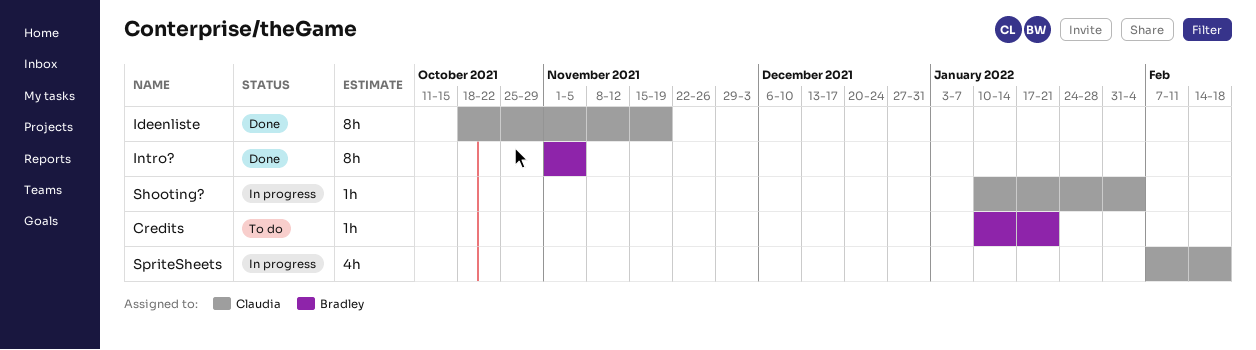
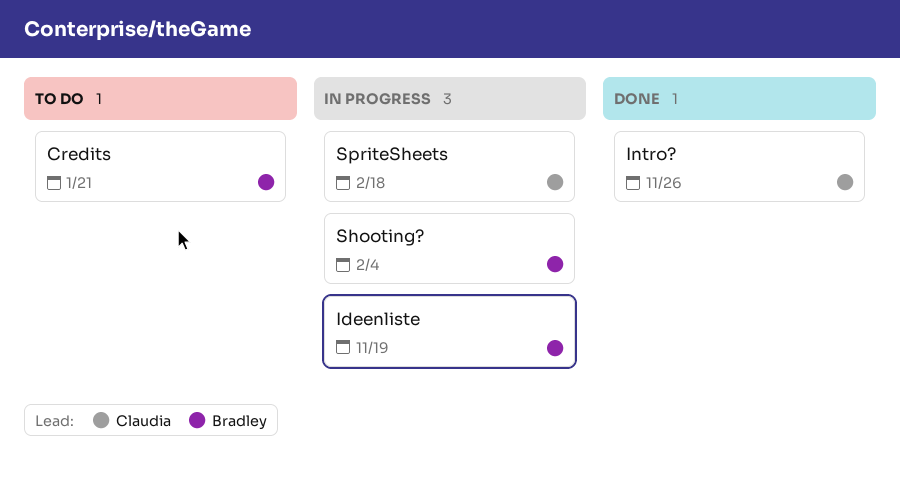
Ideenliste, status: Done -> In progress
Ideenliste, owner: Claudia -> Bradley
Intro?, owner: Bradley -> Claudia
Intro?, due: Nov 5 -> Nov 26
Shooting?, owner: Claudia -> Bradley

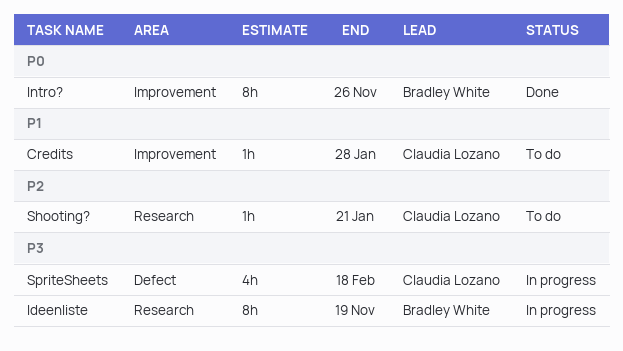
Credits, owner: Bradley White -> Claudia Lozano
Credits, due: Jan 21 -> Jan 28
Intro?, owner: Claudia Lozano -> Bradley White
Shooting?, status: In progress -> To do
Shooting?, owner: Bradley White -> Claudia Lozano
Shooting?, due: Feb 4 -> Jan 21

